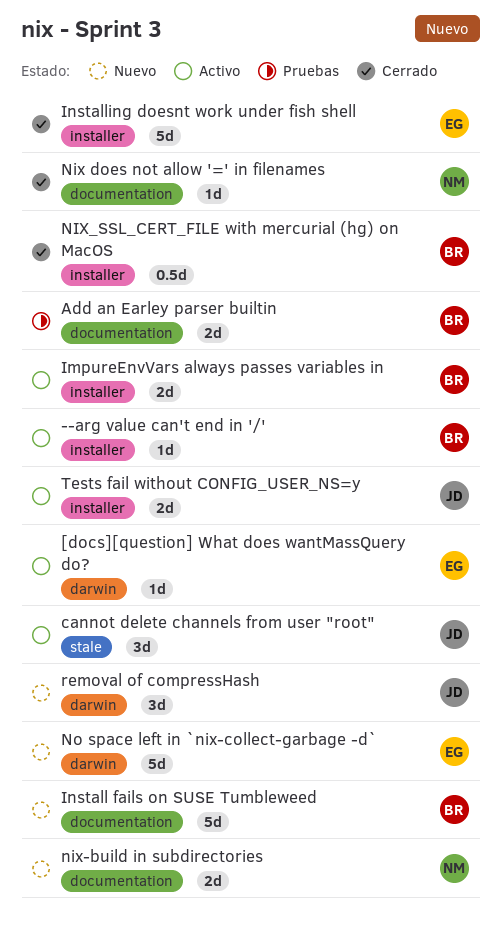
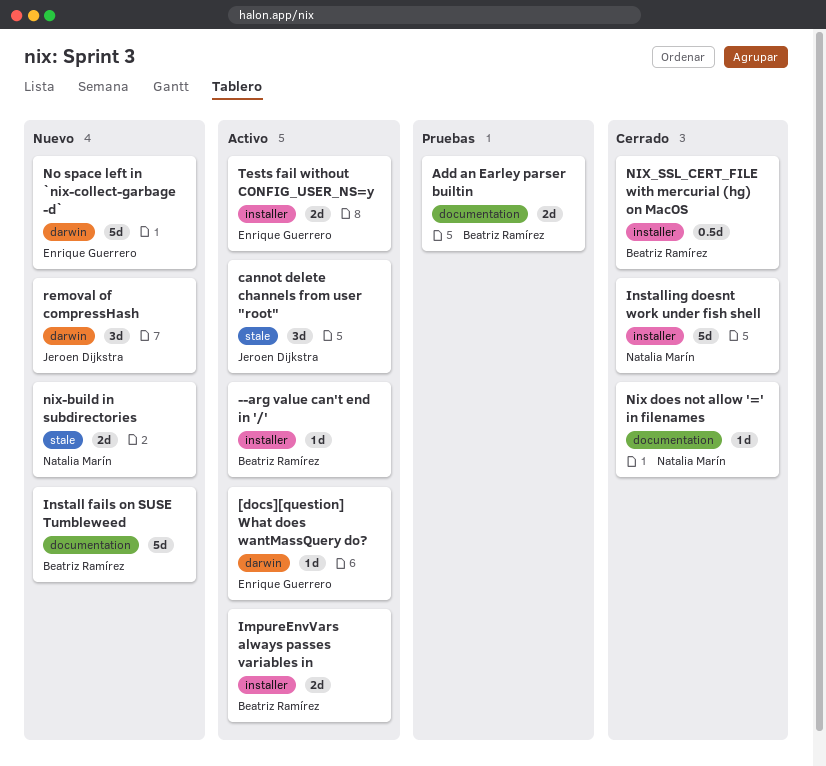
Installing doesnt work under fish shell, owner: Enrique Guerrero -> Natalia Marín
nix-build in subdirectories, label: documentation -> stale
Tests fail without CONFIG_USER_NS=y, owner: Jeroen Dijkstra -> Enrique Guerrero

